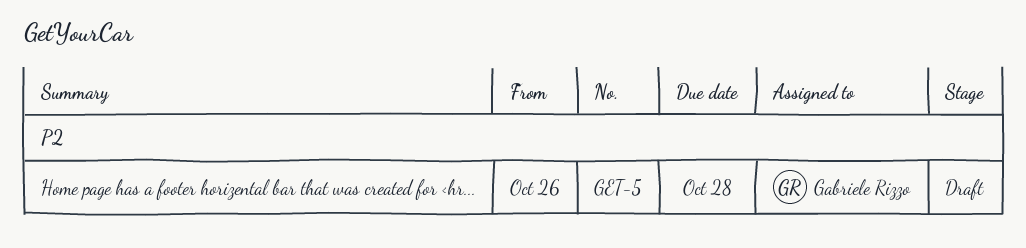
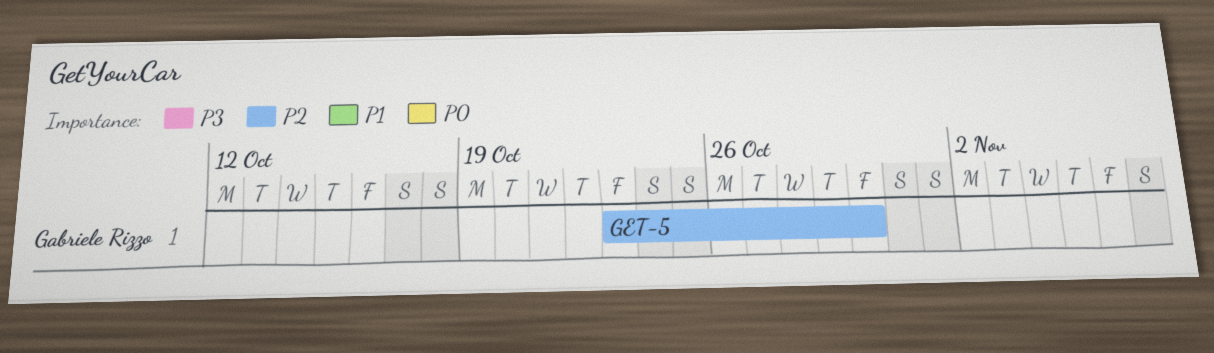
GET-5, start: Oct 26 -> Oct 23
GET-5, due: Oct 28 -> Oct 30

